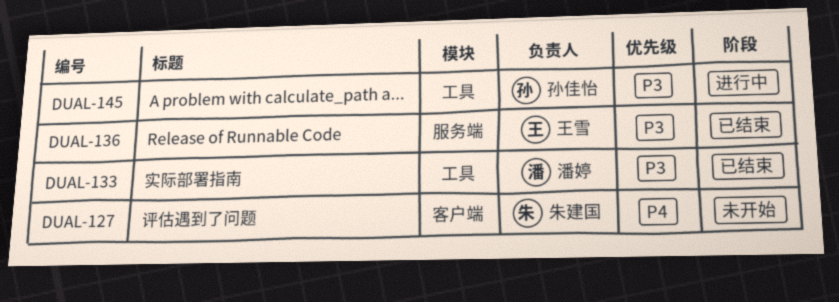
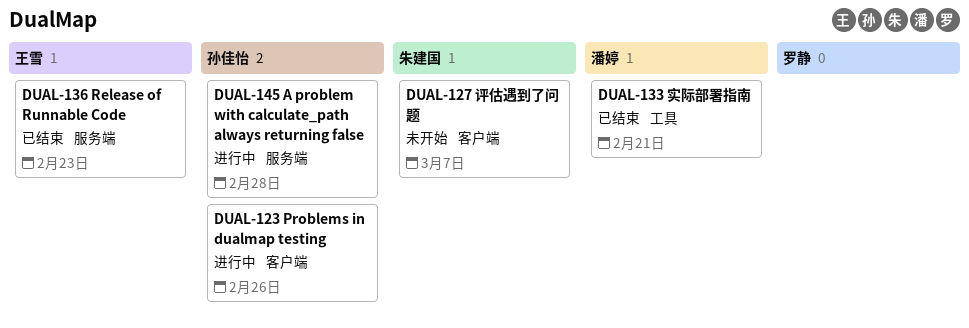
DUAL-123: none -> present
DUAL-145, label: 工具 -> 服务端

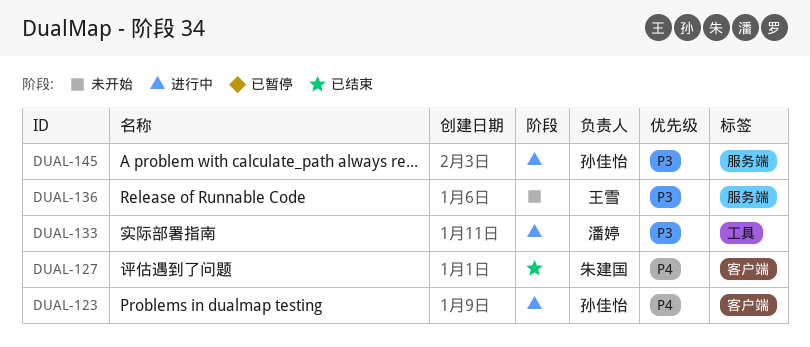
DUAL-127, status: 未开始 -> 已结束
DUAL-133, status: 已结束 -> 进行中
DUAL-136, status: 已结束 -> 未开始

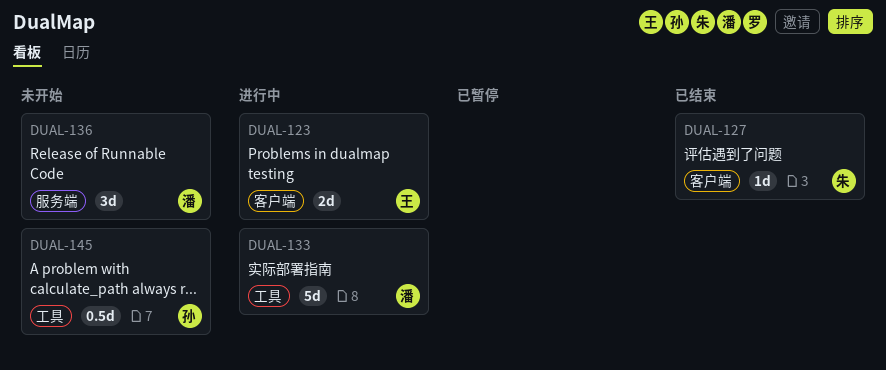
DUAL-123, owner: 孙佳怡 -> 王雪
DUAL-136, owner: 王雪 -> 潘婷
DUAL-145, status: 进行中 -> 未开始
DUAL-145, label: 服务端 -> 工具

